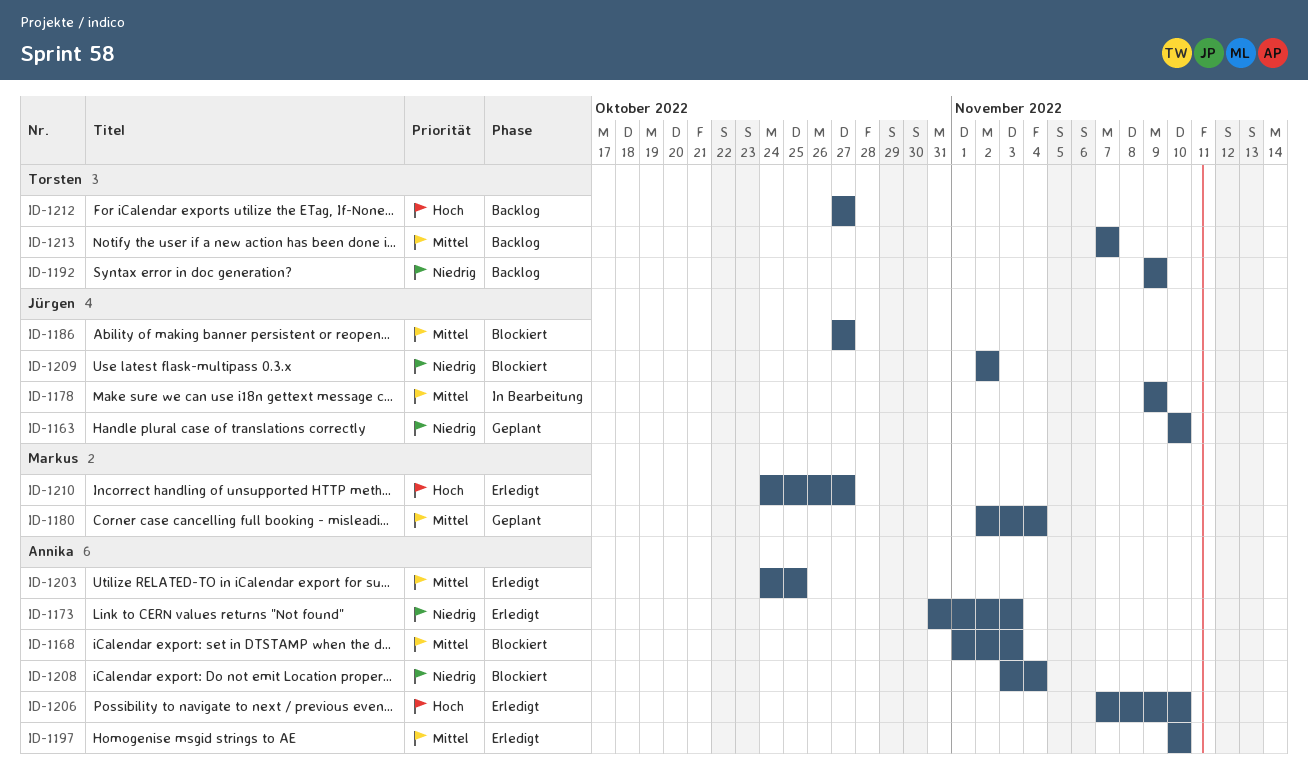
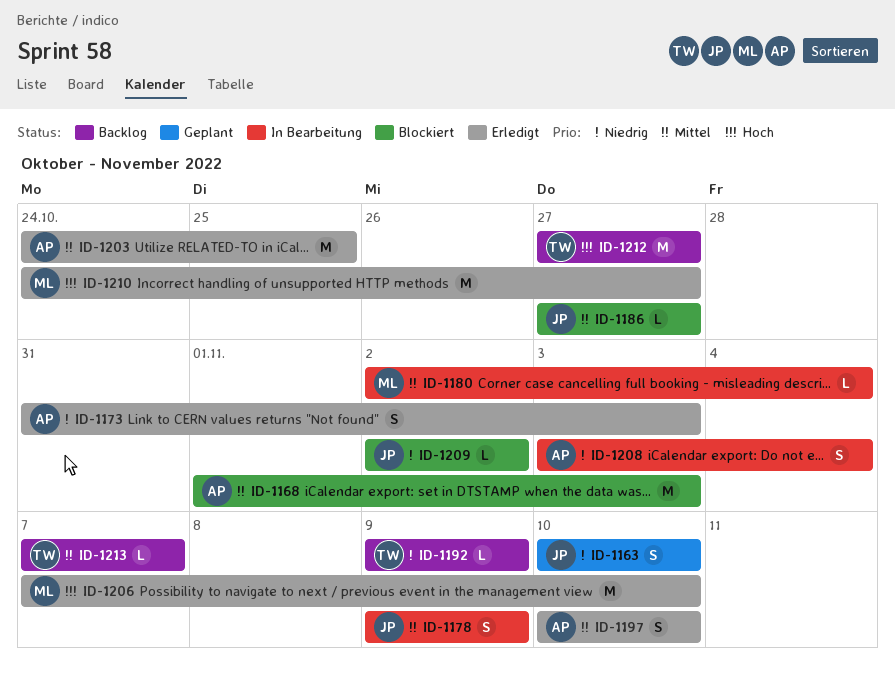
ID-1180, status: Geplant -> In Bearbeitung
ID-1206, owner: Annika -> Markus
ID-1208, status: Blockiert -> In Bearbeitung

